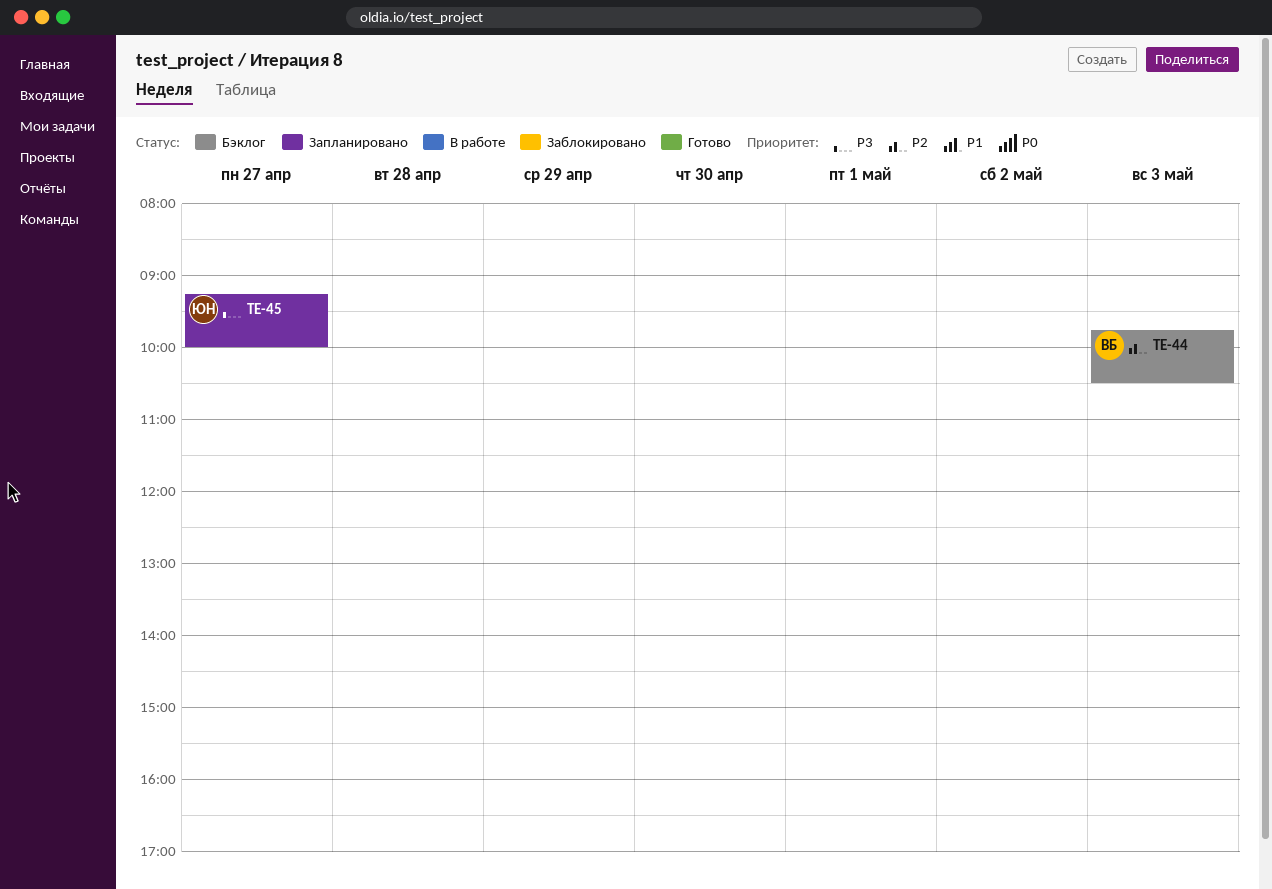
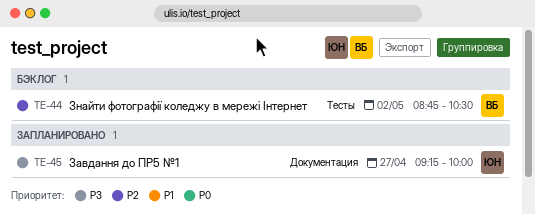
TE-44, day: May 3 -> May 2
TE-44, begins: 09:45 -> 08:45

